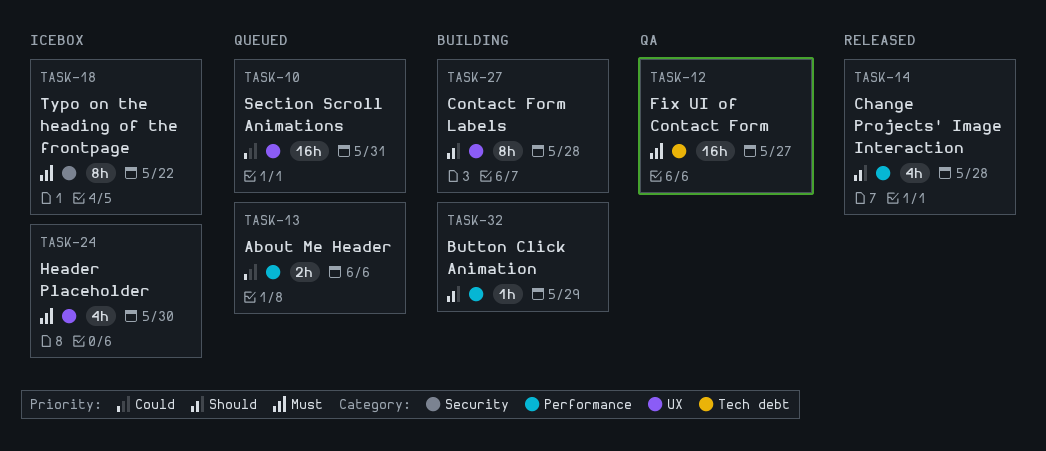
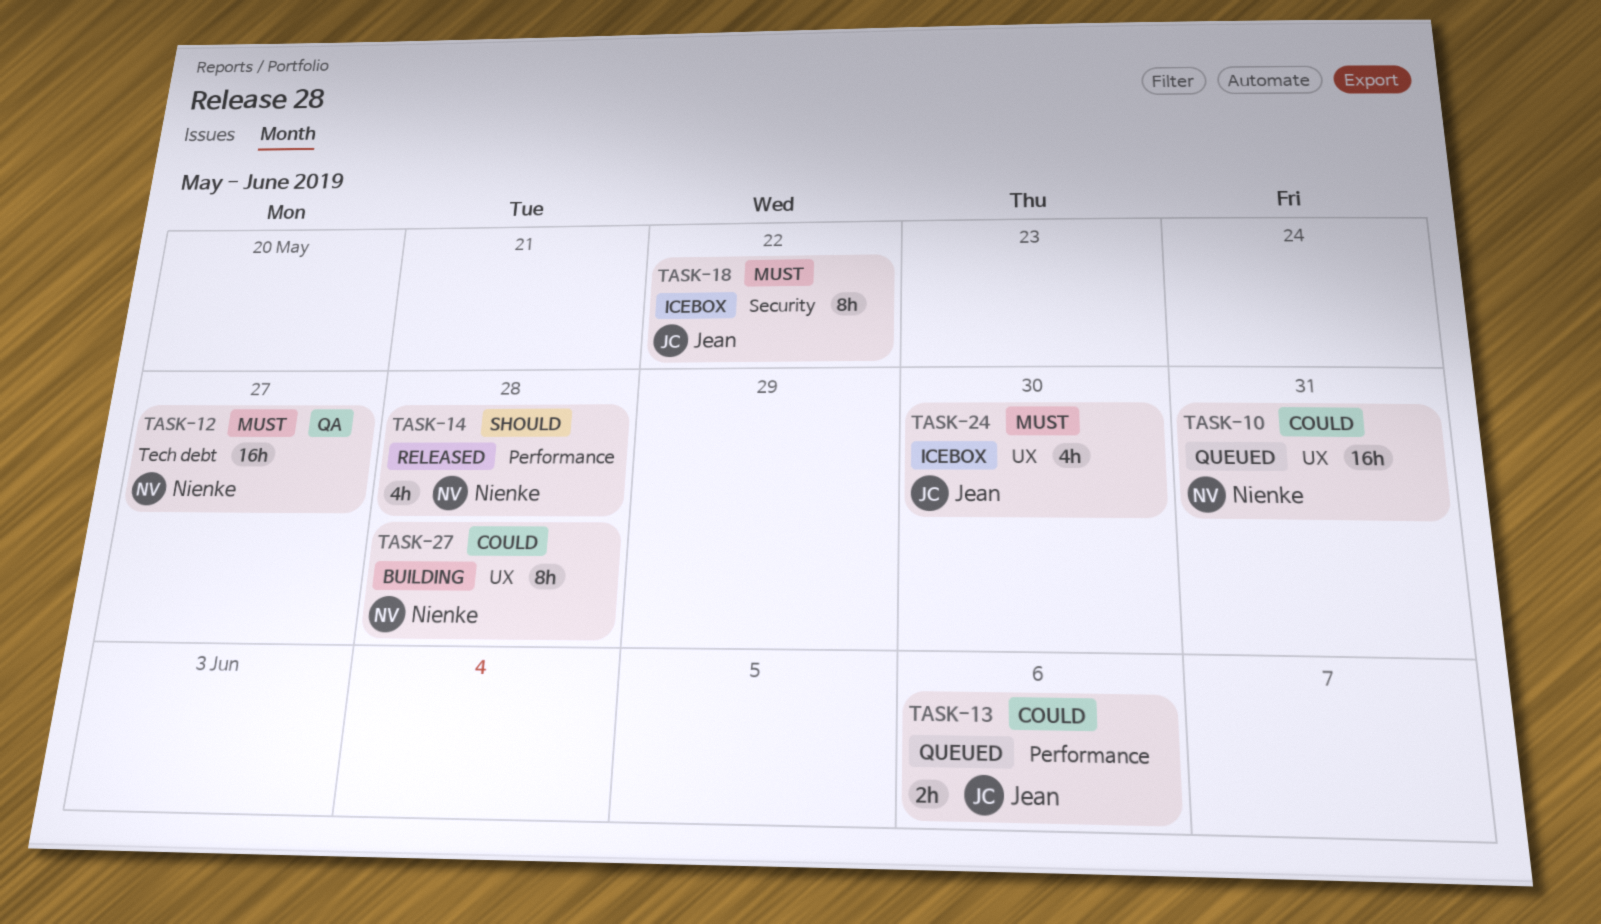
TASK-27, priority: Should -> Could
TASK-32: present -> none

